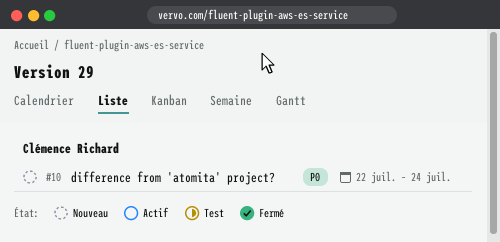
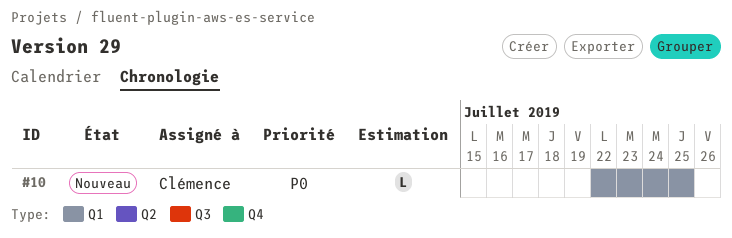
#10, due: Jul 24 -> Jul 25

